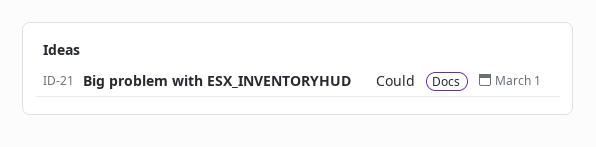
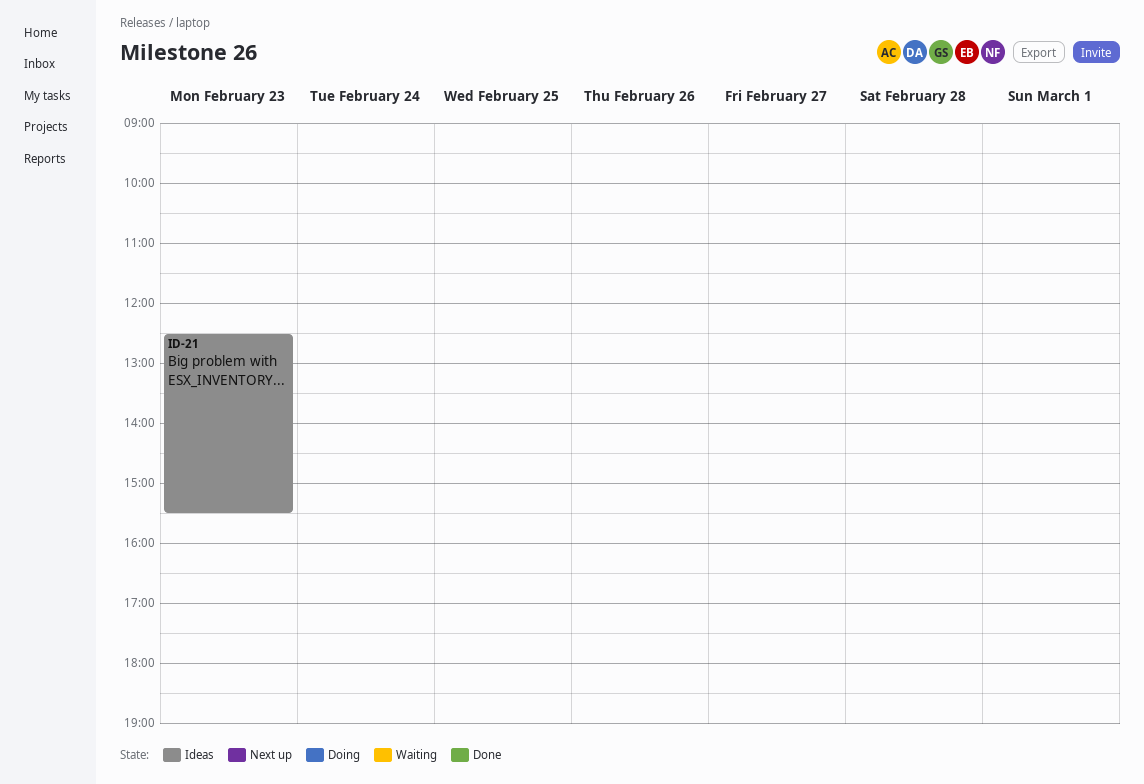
ID-21, day: Mar 1 -> Feb 23

